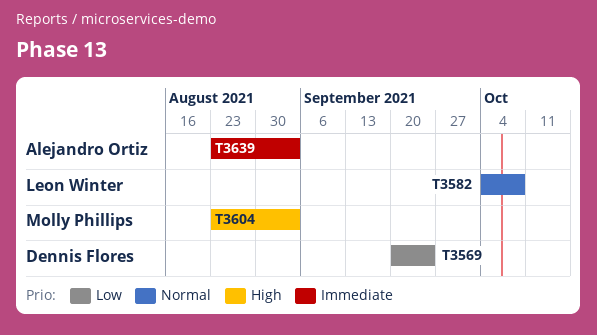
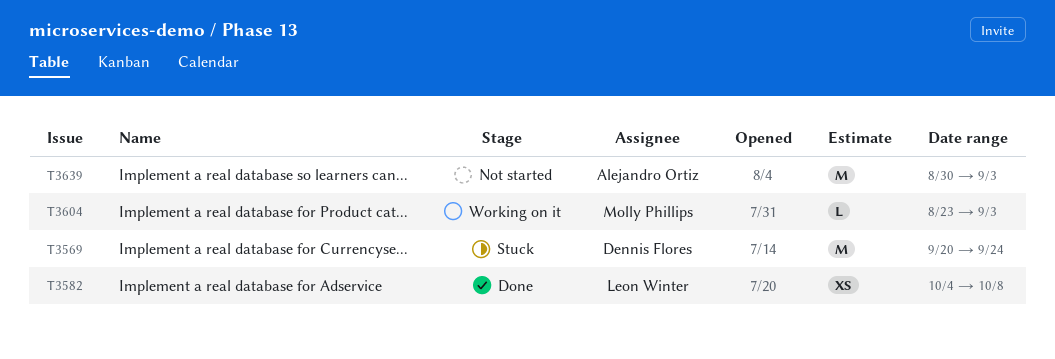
T3639, start: Aug 23 -> Aug 30

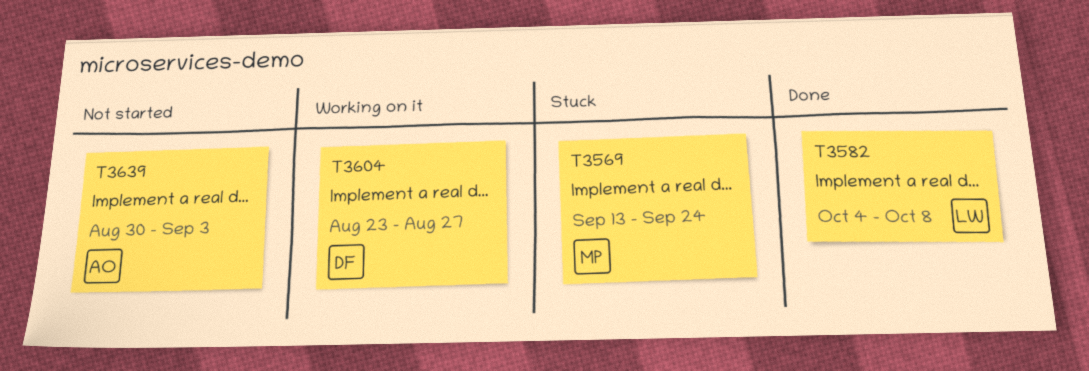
T3569, owner: Dennis Flores -> Molly Phillips
T3569, start: Sep 20 -> Sep 13
T3604, owner: Molly Phillips -> Dennis Flores
T3604, due: Sep 3 -> Aug 27

